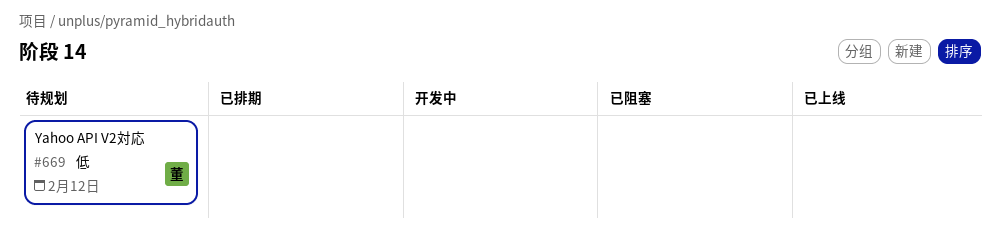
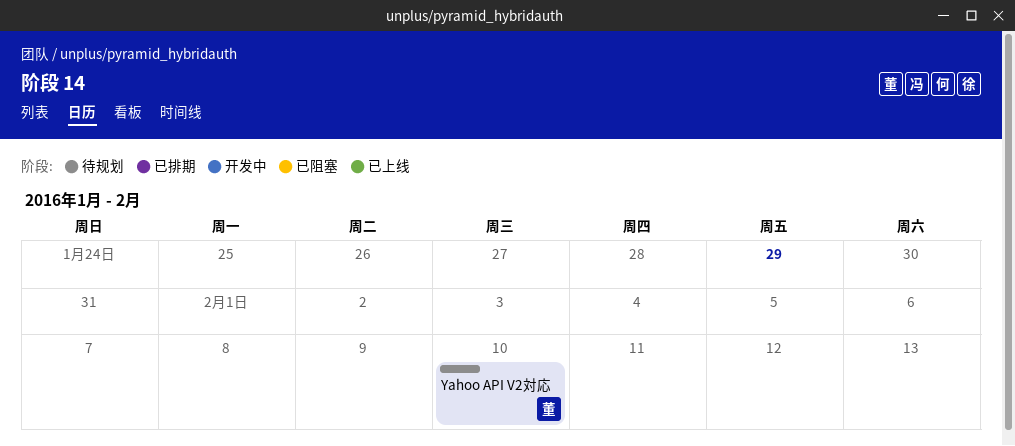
Yahoo API V2対応, due: Feb 12 -> Feb 10

